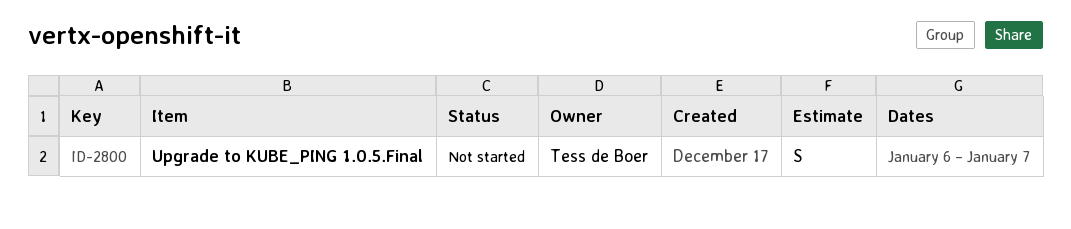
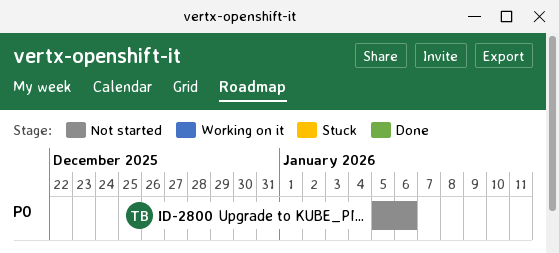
ID-2800, start: Jan 6 -> Jan 5
ID-2800, due: Jan 7 -> Jan 6

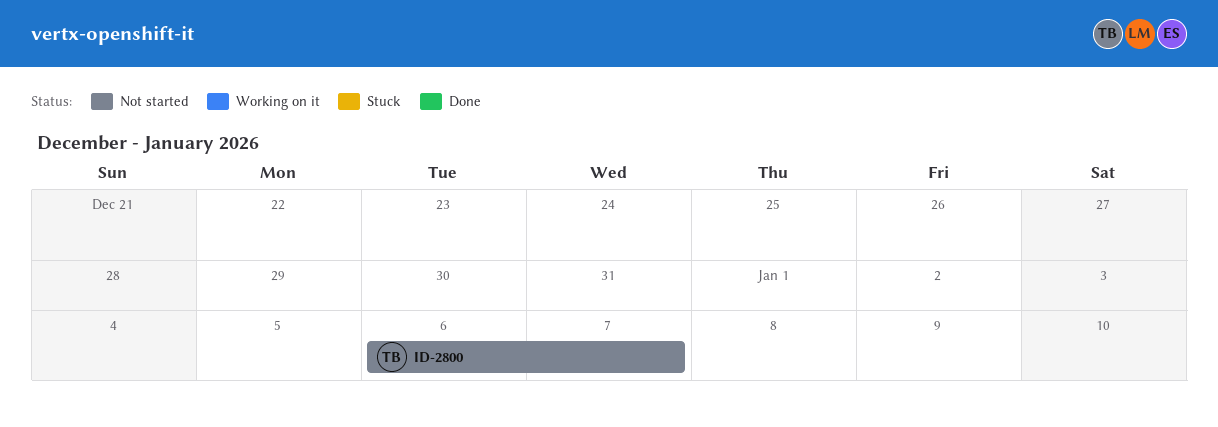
ID-2800, start: Jan 5 -> Jan 6
ID-2800, due: Jan 6 -> Jan 7

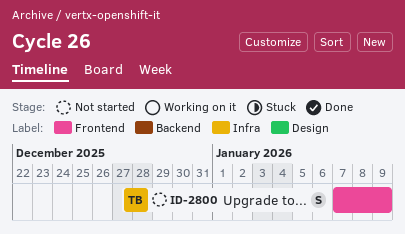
ID-2800, start: Jan 6 -> Jan 7
ID-2800, due: Jan 7 -> Jan 9

